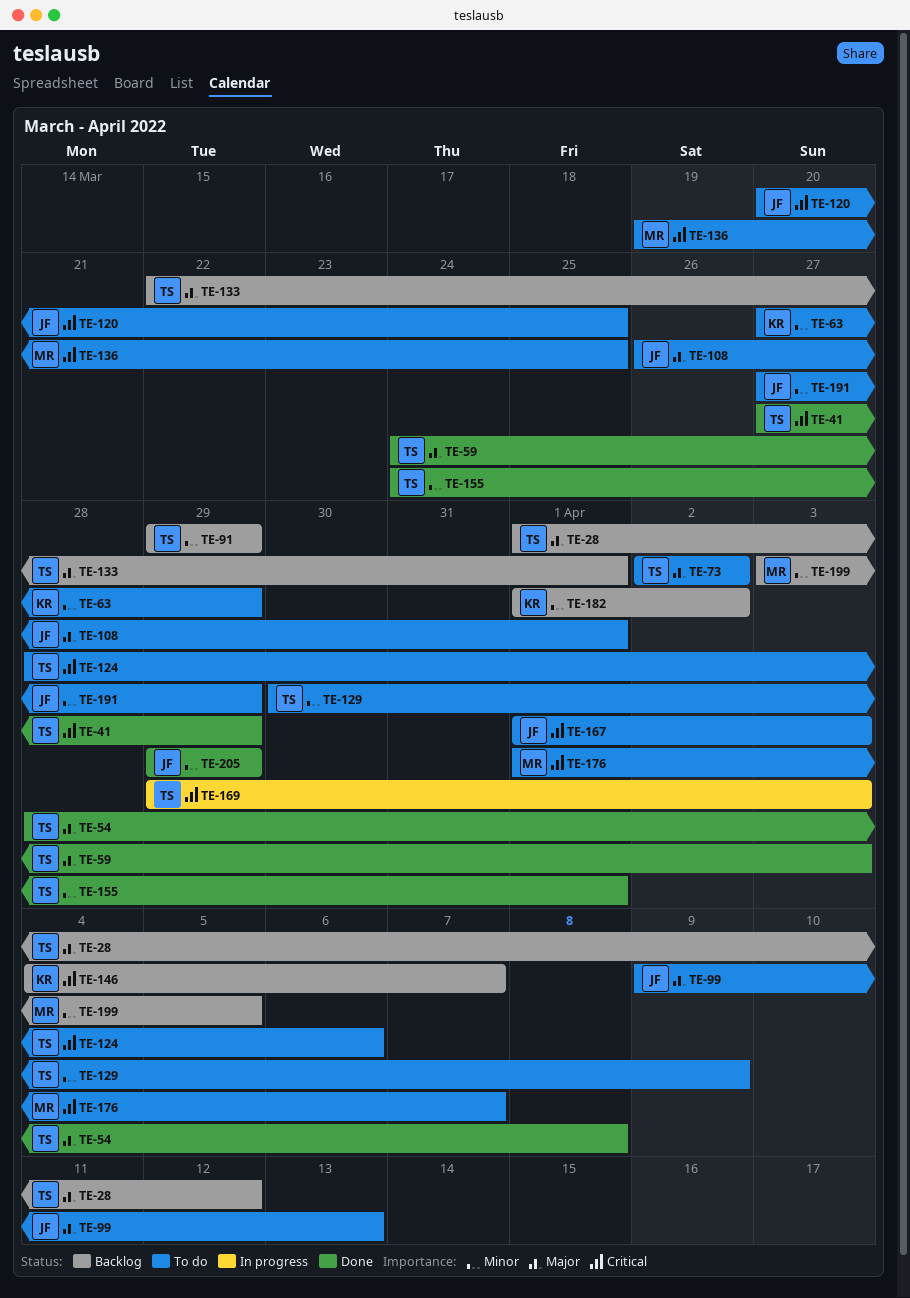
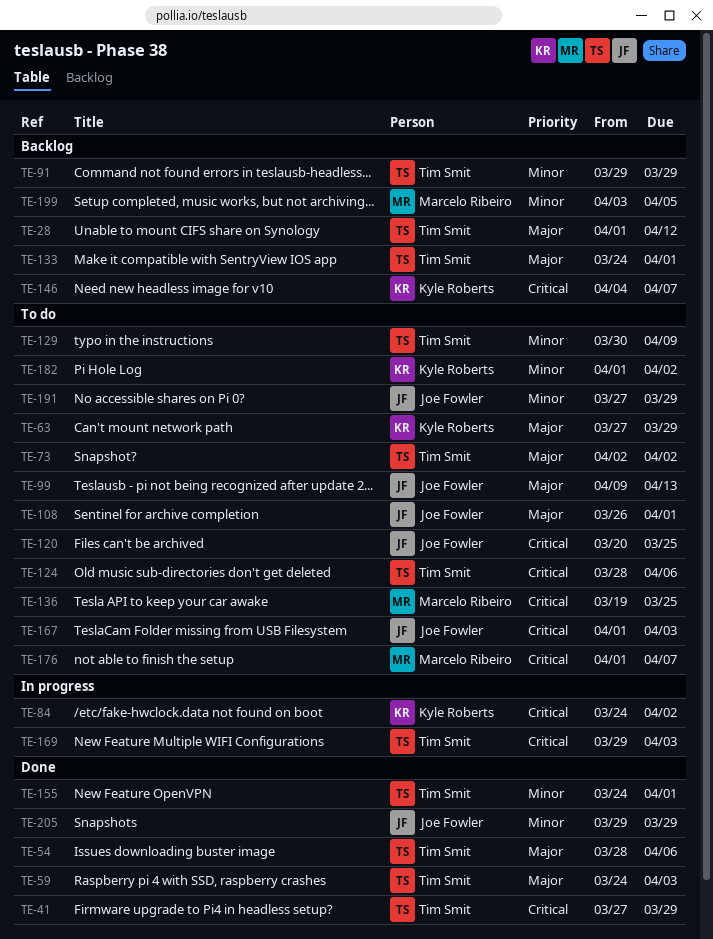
TE-54, due: Apr 8 -> Apr 6
TE-63, priority: Minor -> Major
TE-84: none -> present
TE-133, start: Mar 22 -> Mar 24
TE-182, status: Backlog -> To do

